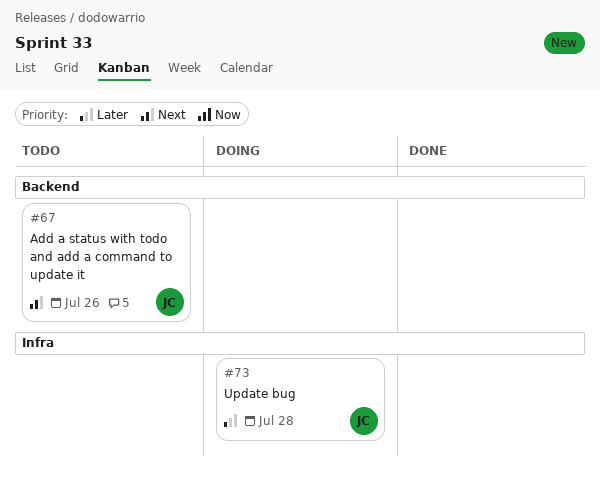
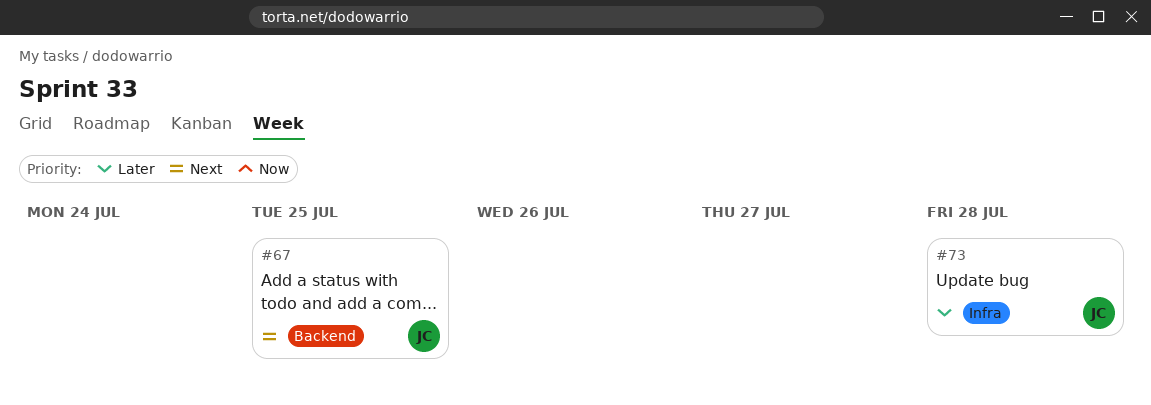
#67, due: Jul 26 -> Jul 25

